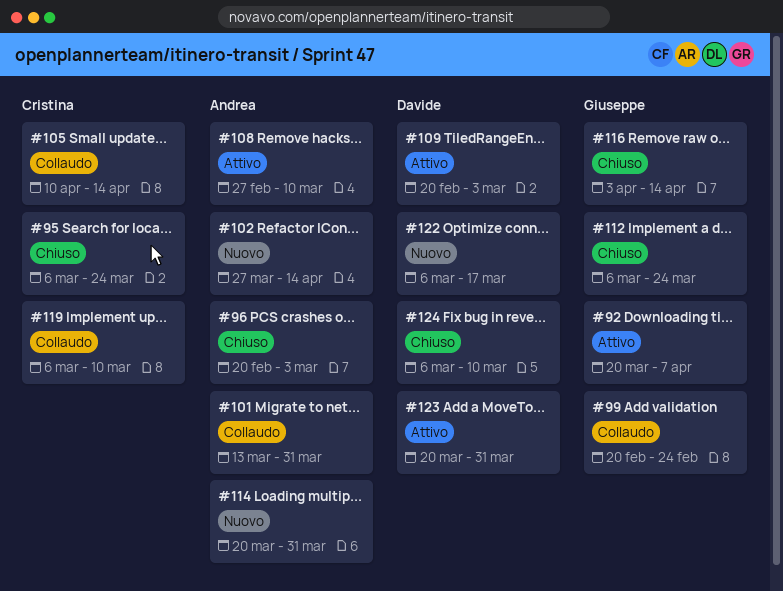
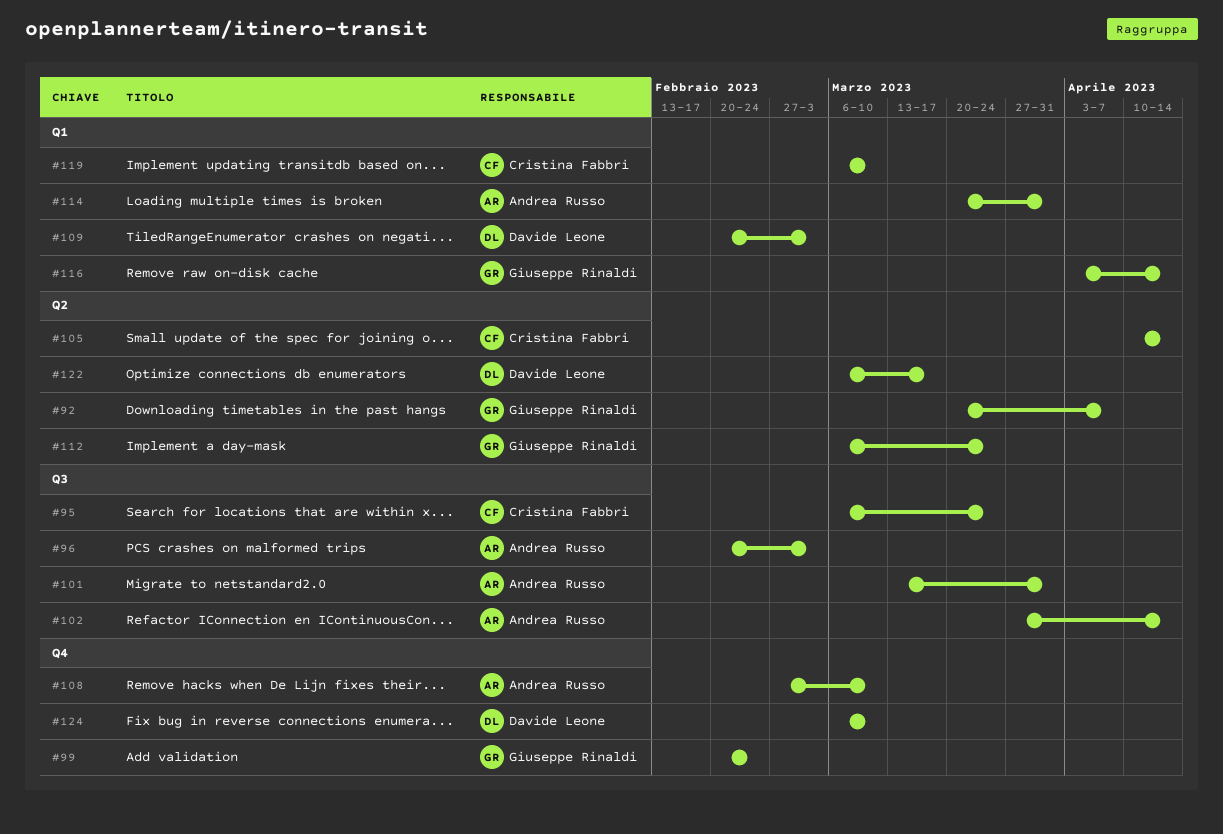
#123: present -> none

